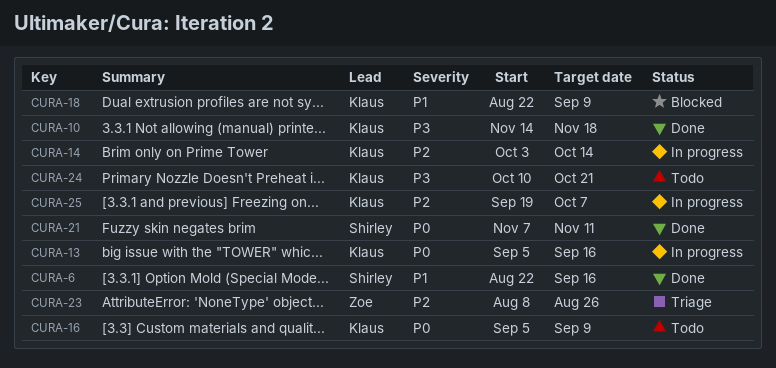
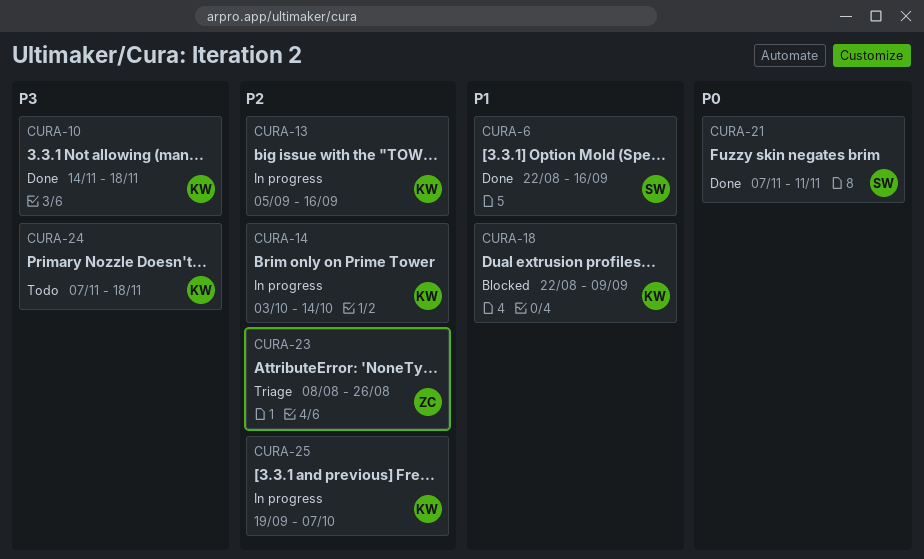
CURA-13, priority: P0 -> P2
CURA-16: present -> none
CURA-24, start: Oct 10 -> Nov 7
CURA-24, due: Oct 21 -> Nov 18

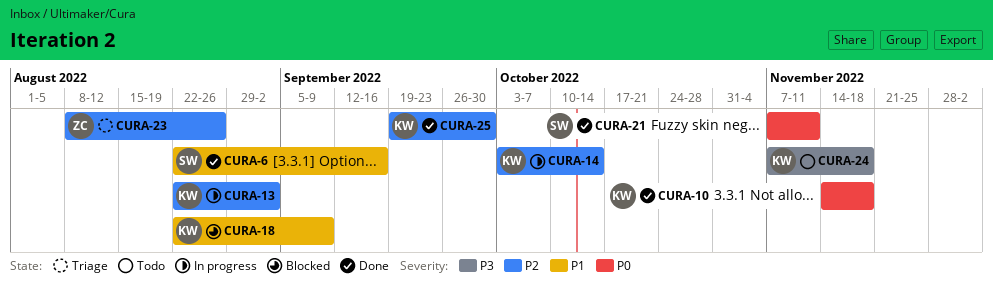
CURA-10, priority: P3 -> P0
CURA-13, start: Sep 5 -> Aug 22
CURA-13, due: Sep 16 -> Sep 2
CURA-25, status: In progress -> Done
CURA-25, due: Oct 7 -> Sep 30

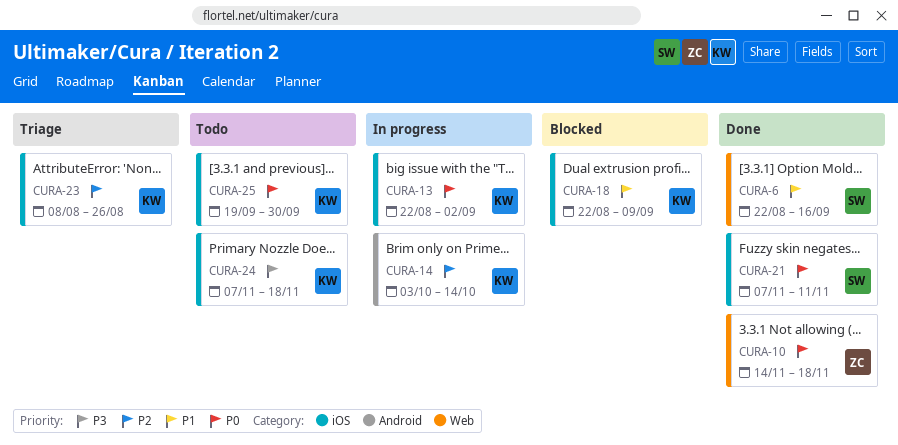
CURA-10, owner: KW -> ZC
CURA-13, priority: P2 -> P0
CURA-23, owner: ZC -> KW
CURA-25, status: Done -> Todo
CURA-25, priority: P2 -> P0

